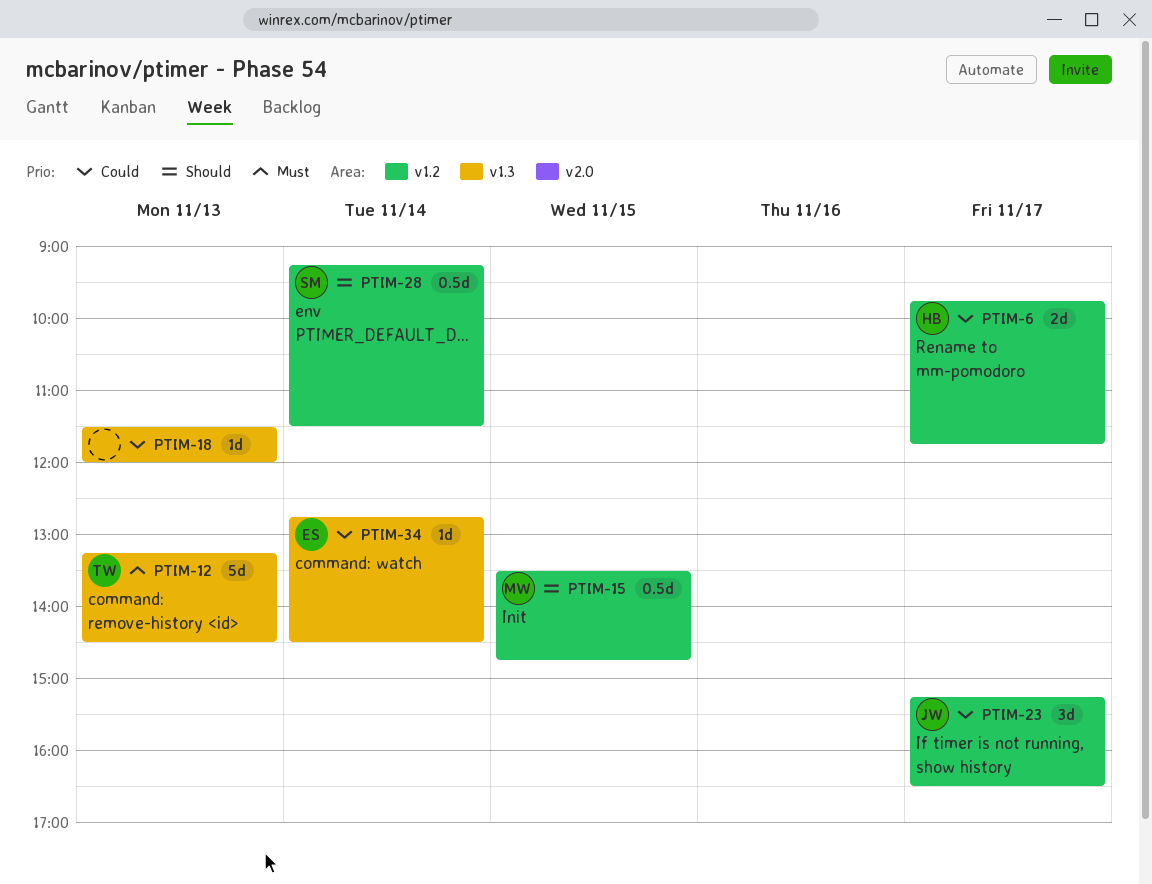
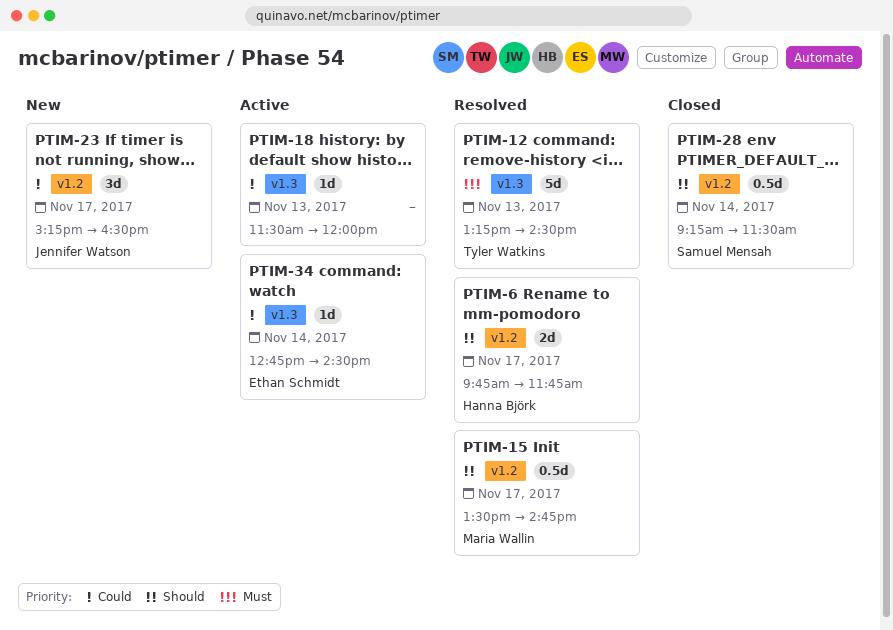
PTIM-6, priority: Could -> Should
PTIM-15, day: Nov 15 -> Nov 17

